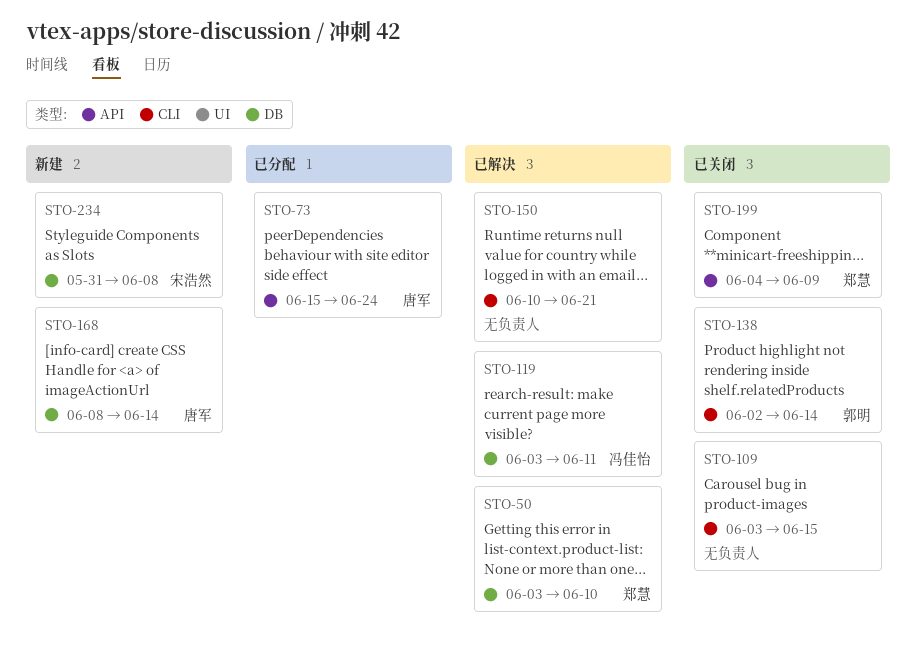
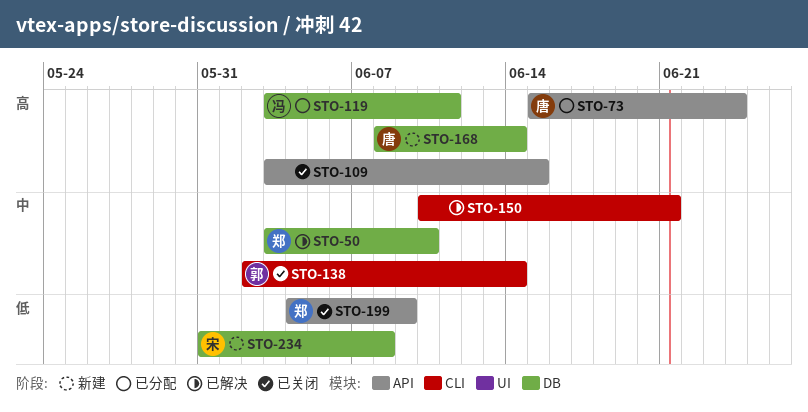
STO-109, label: CLI -> API
STO-119, status: 已解决 -> 已分配

